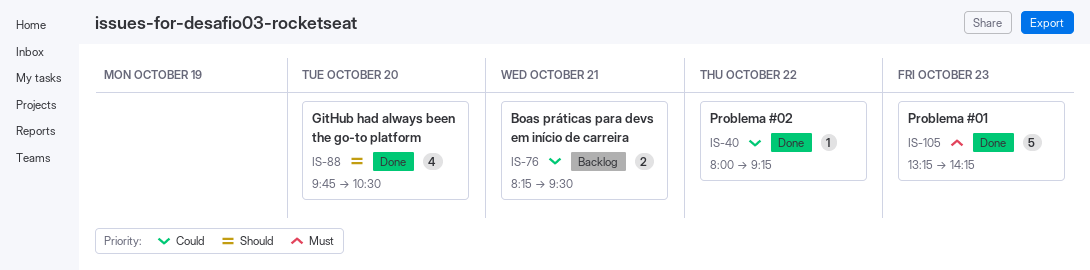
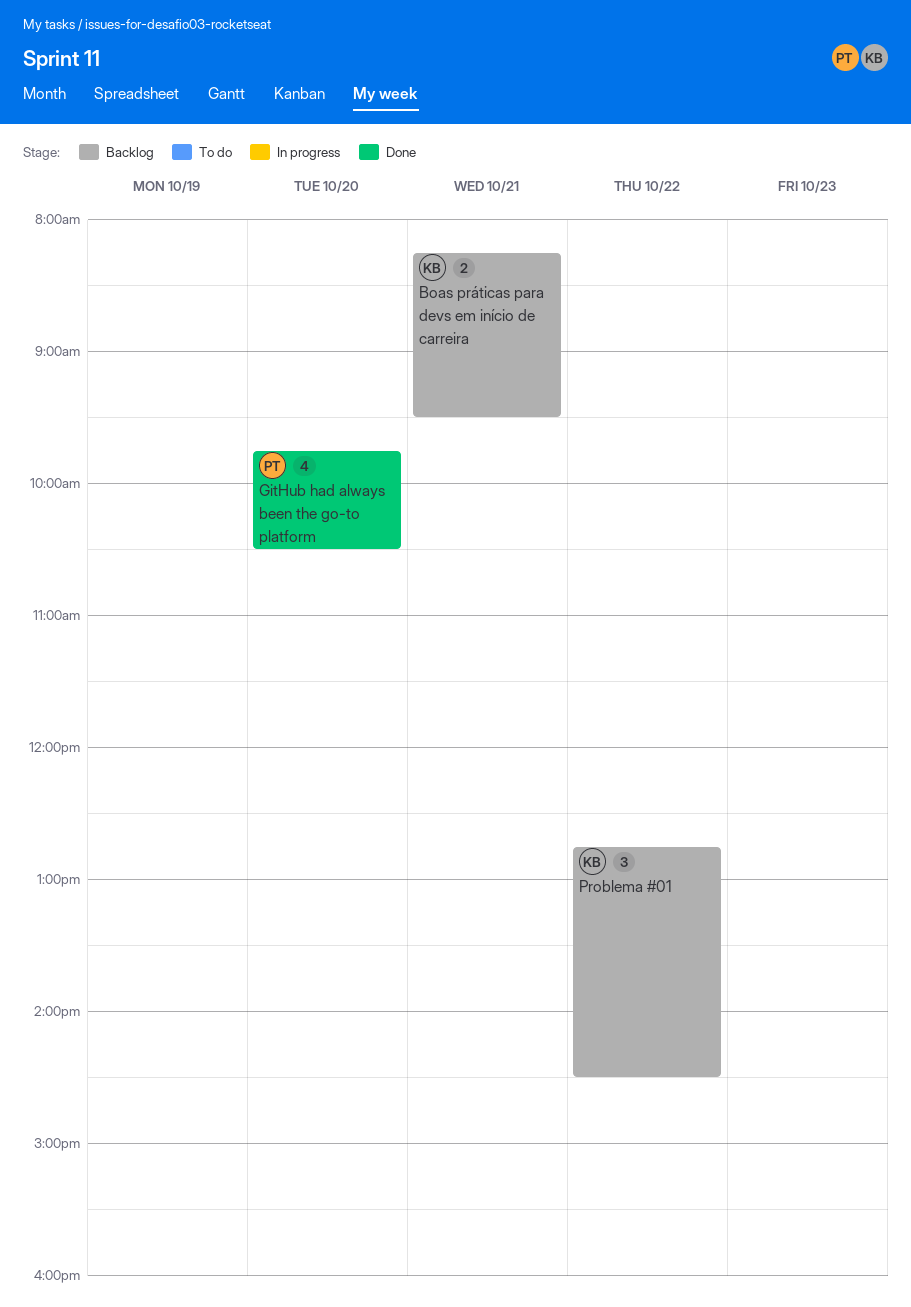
Problema #01, status: Done -> Backlog
Problema #01, estimate: 5 -> 3
Problema #01, day: Oct 23 -> Oct 22
Problema #01, begins: 13:15 -> 12:45
Problema #01, ends: 14:15 -> 14:30
Problema #02: present -> none

